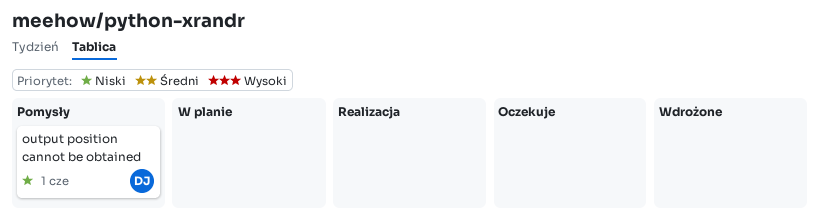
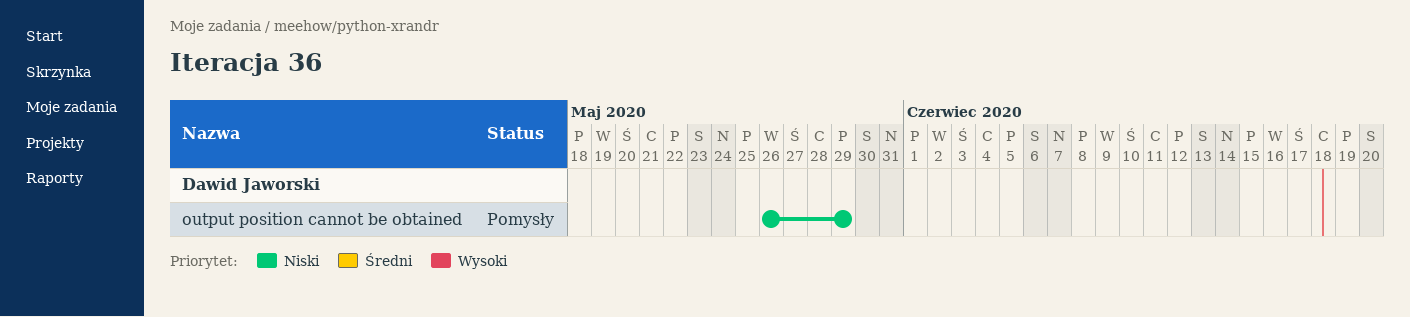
output position cannot be obtained, due: Jun 1 -> May 29

